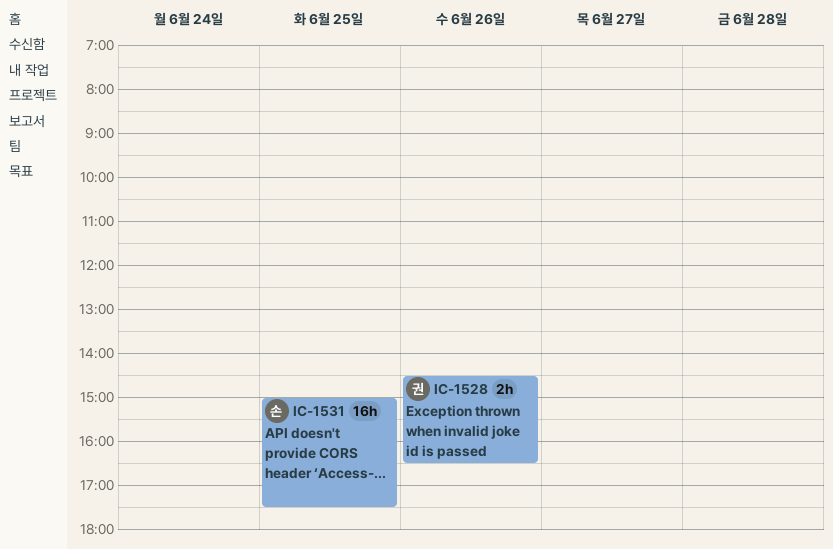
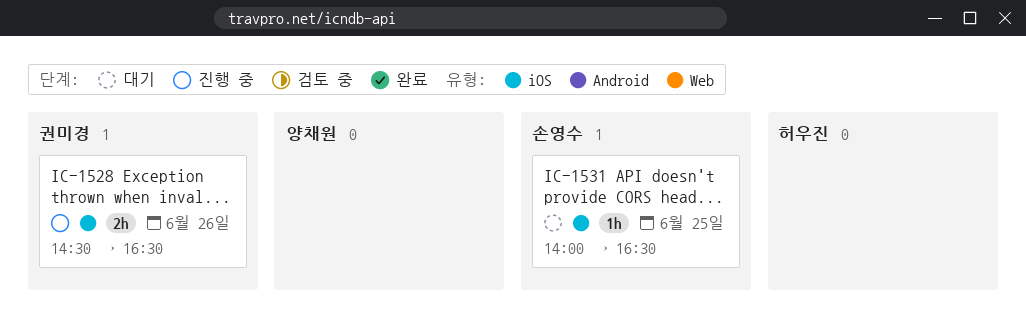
IC-1531, estimate: 16h -> 1h
IC-1531, begins: 15:00 -> 14:00
IC-1531, ends: 17:30 -> 16:30

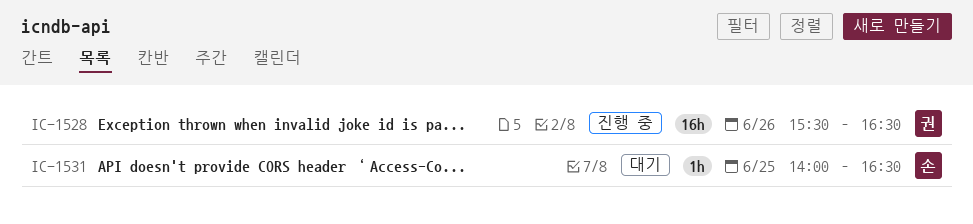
IC-1528, estimate: 2h -> 16h
IC-1528, begins: 14:30 -> 15:30

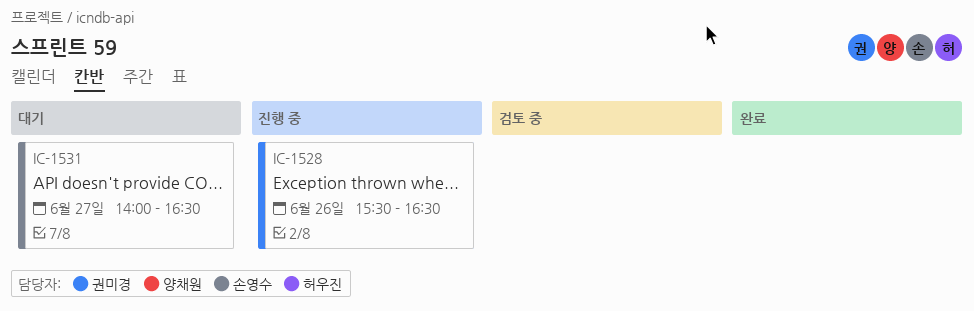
IC-1531, day: Jun 25 -> Jun 27

